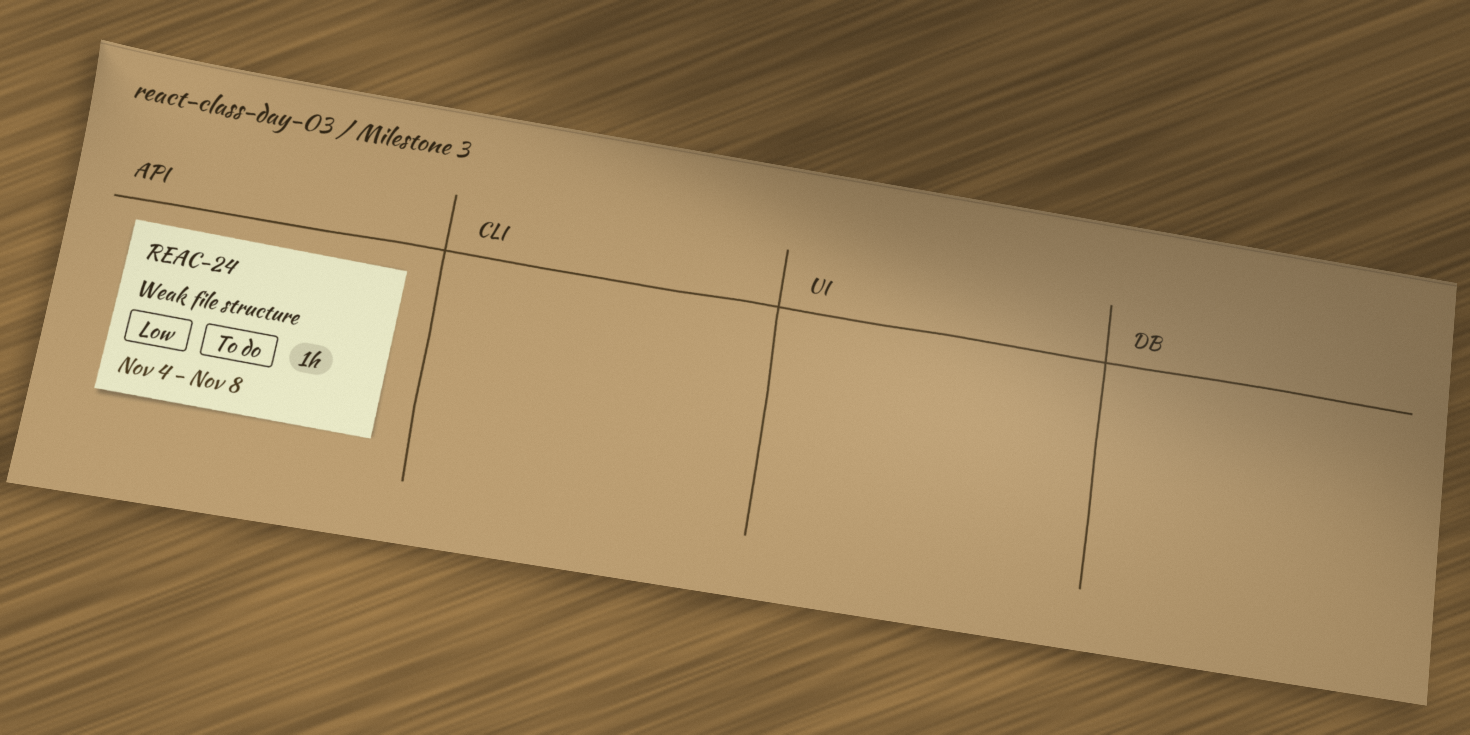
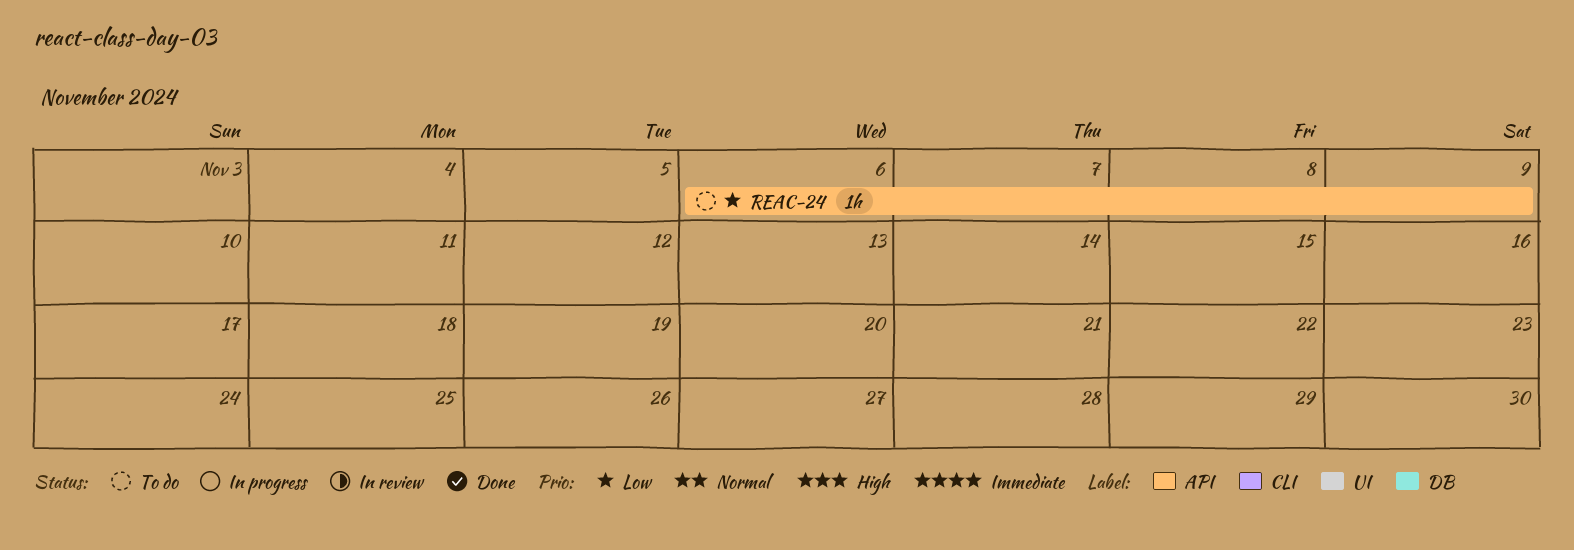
REAC-24, start: Nov 4 -> Nov 6
REAC-24, due: Nov 8 -> Nov 9

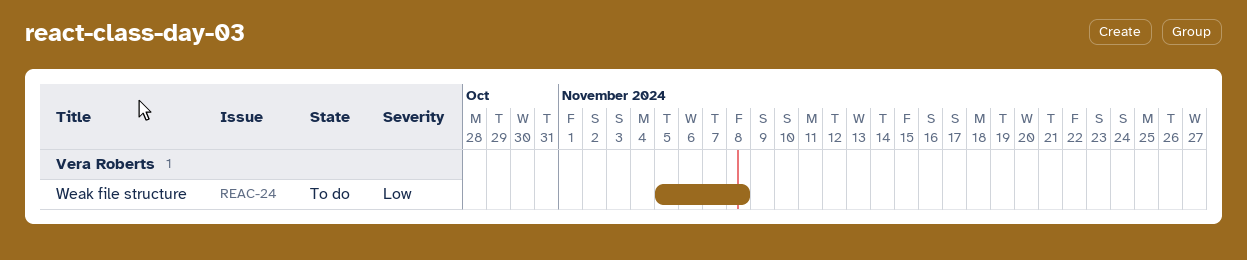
REAC-24, start: Nov 6 -> Nov 5
REAC-24, due: Nov 9 -> Nov 8

